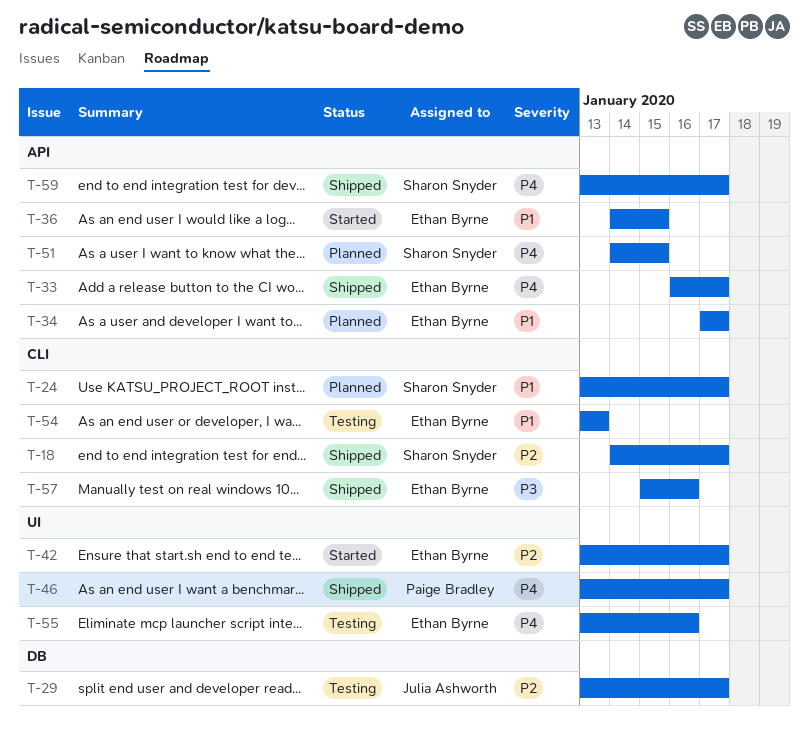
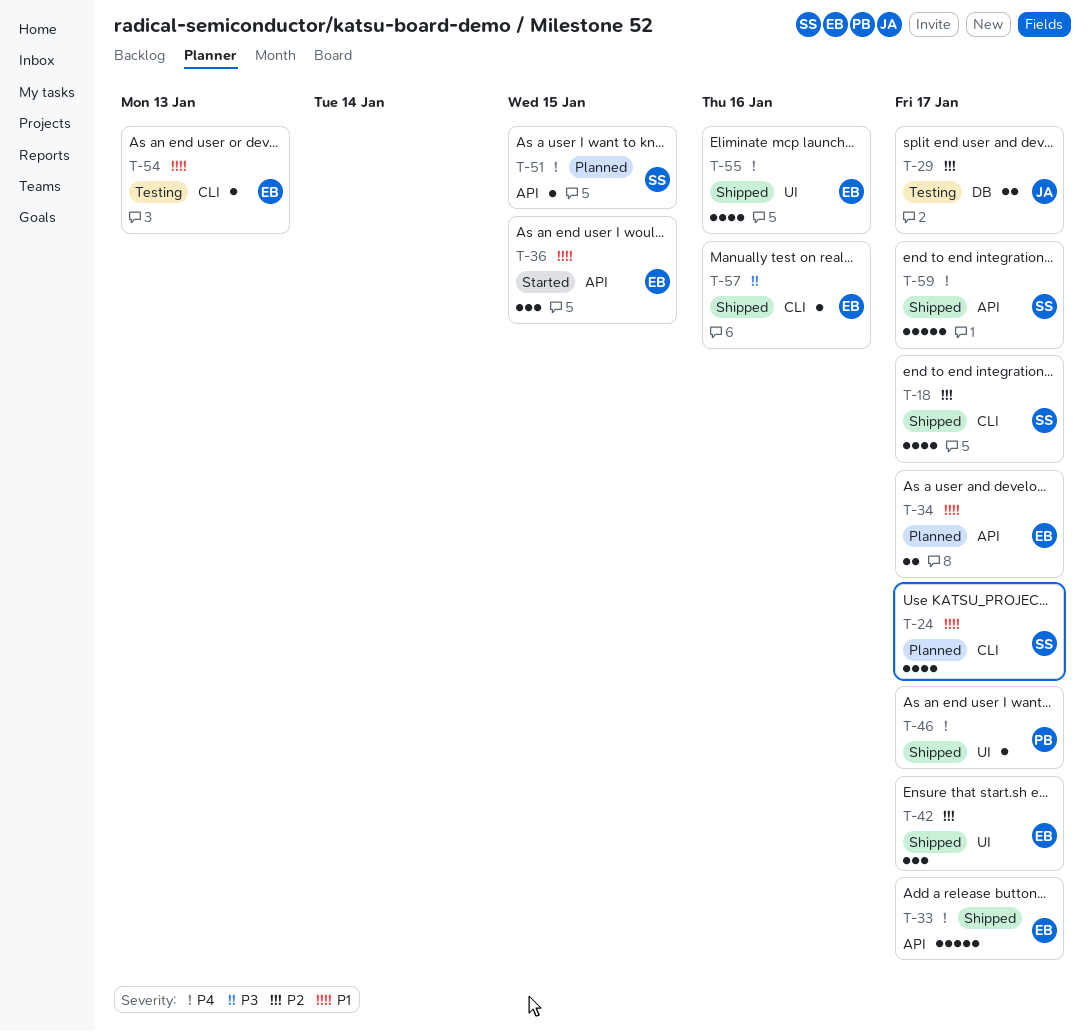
T-42, status: Started -> Shipped
T-55, status: Testing -> Shipped

